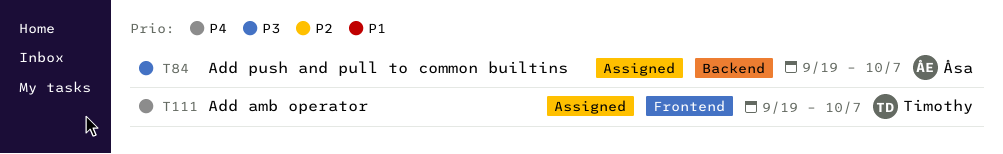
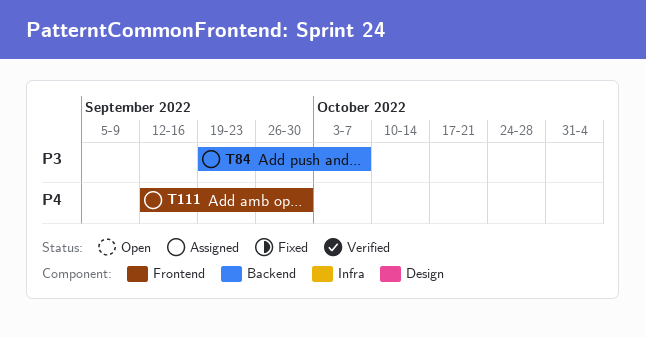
T111, start: Sep 19 -> Sep 12
T111, due: Oct 7 -> Sep 30

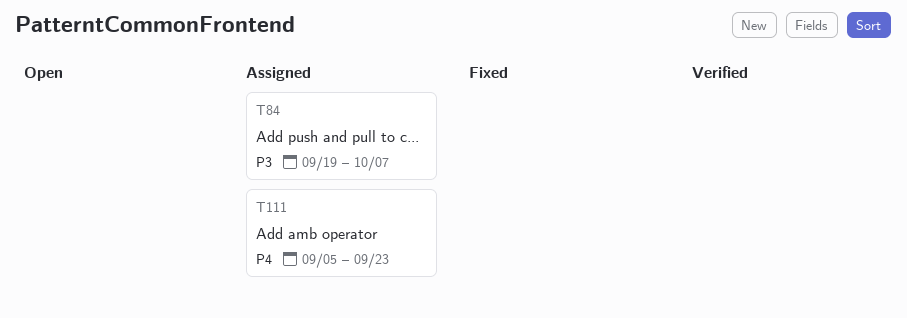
T111, start: Sep 12 -> Sep 5
T111, due: Sep 30 -> Sep 23

